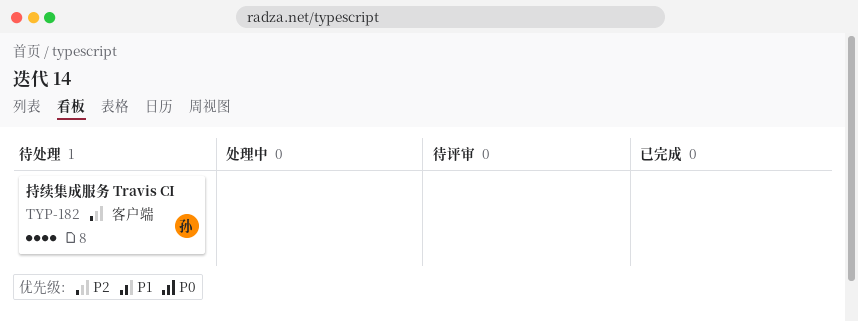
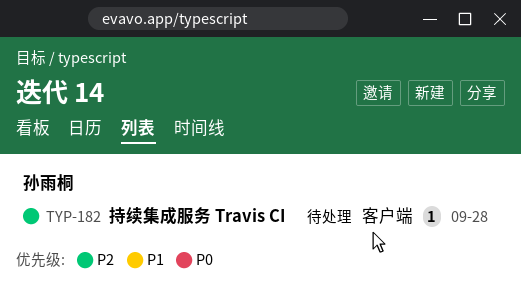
TYP-182, estimate: 4 -> 1

